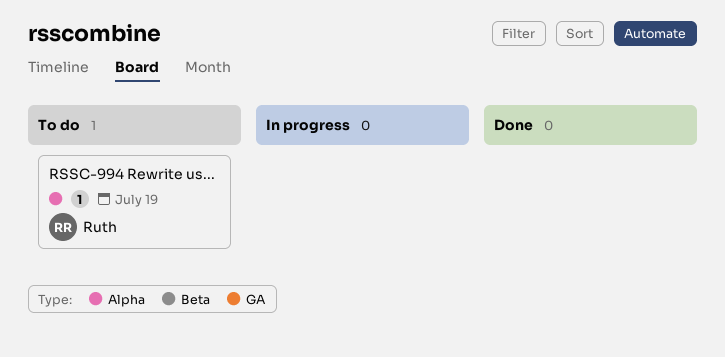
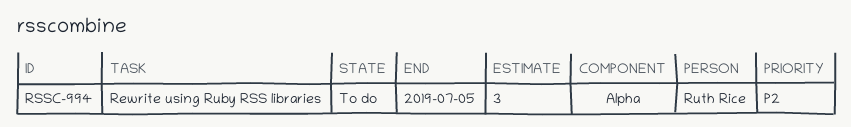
RSSC-994, estimate: 1 -> 3
RSSC-994, due: Jul 19 -> Jul 5

